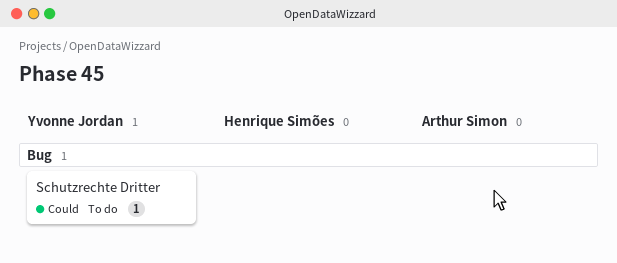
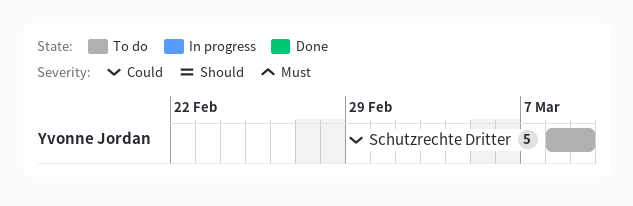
Schutzrechte Dritter, estimate: 1 -> 5

